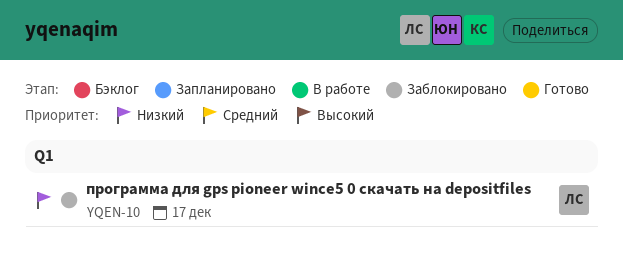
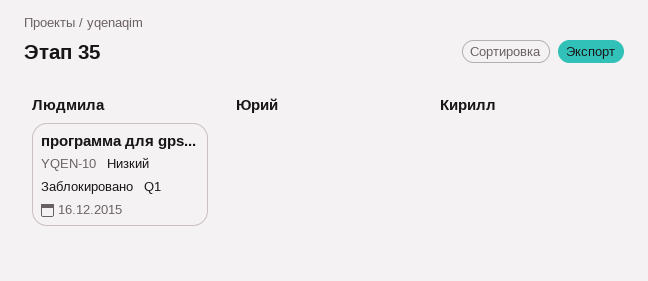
YQEN-10, due: Dec 17 -> Dec 16

